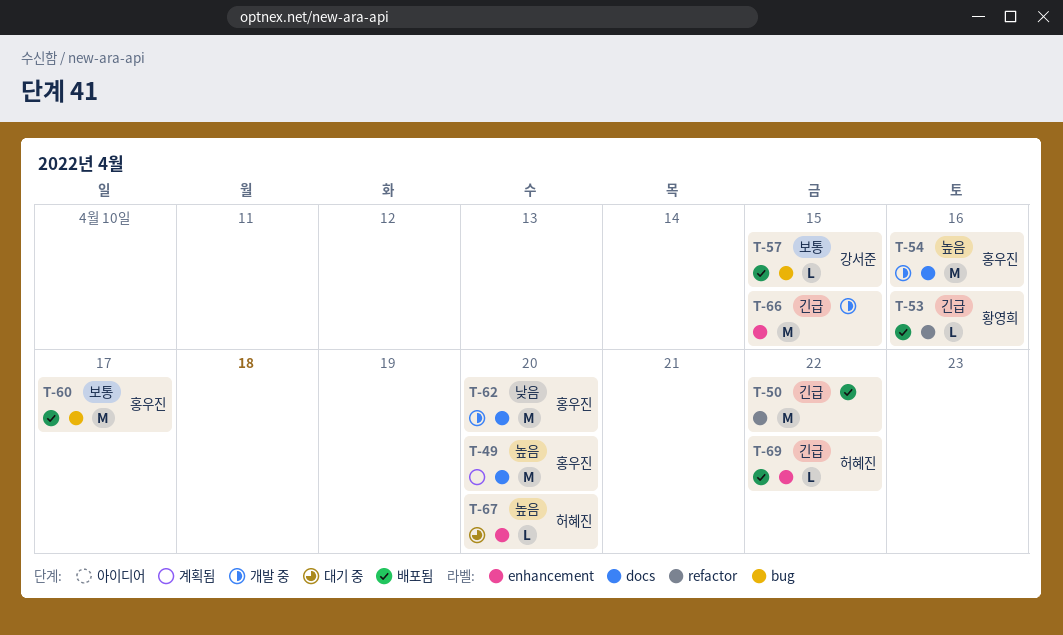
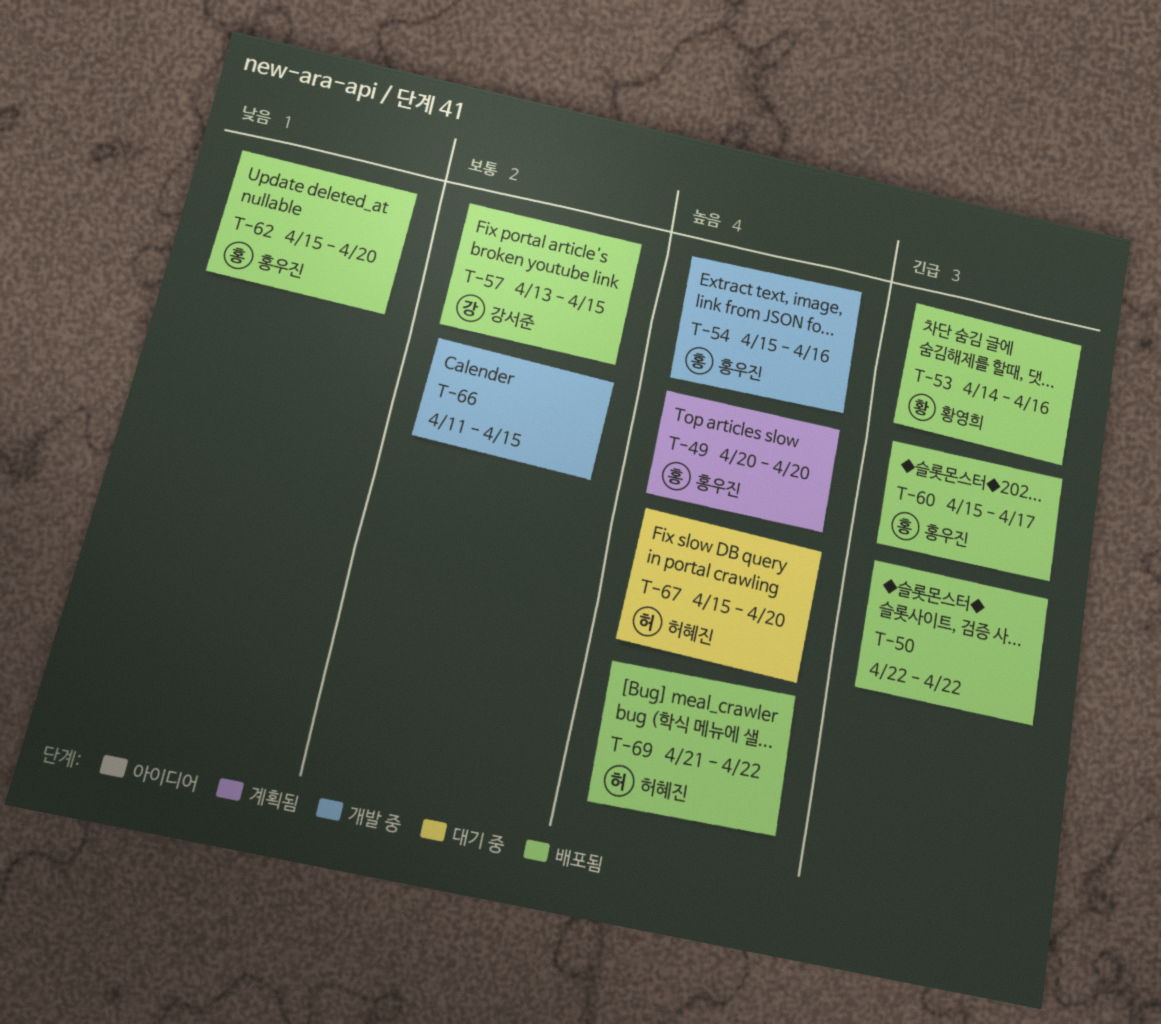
T-60, priority: 보통 -> 긴급
T-62, status: 개발 중 -> 배포됨
T-66, priority: 긴급 -> 보통
T-69, priority: 긴급 -> 높음

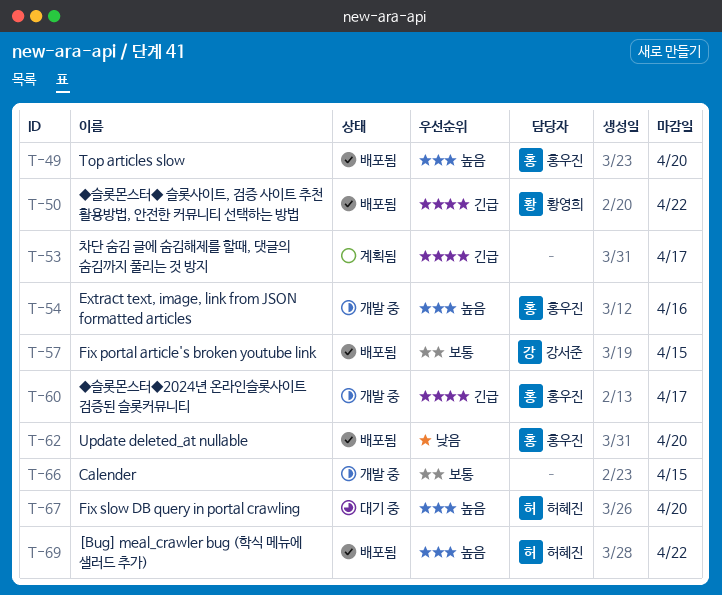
T-49, status: 계획됨 -> 배포됨
T-50, owner: none -> 황영희
T-53, status: 배포됨 -> 계획됨
T-53, owner: 황영희 -> none
T-53, due: Apr 16 -> Apr 17
T-60, status: 배포됨 -> 개발 중

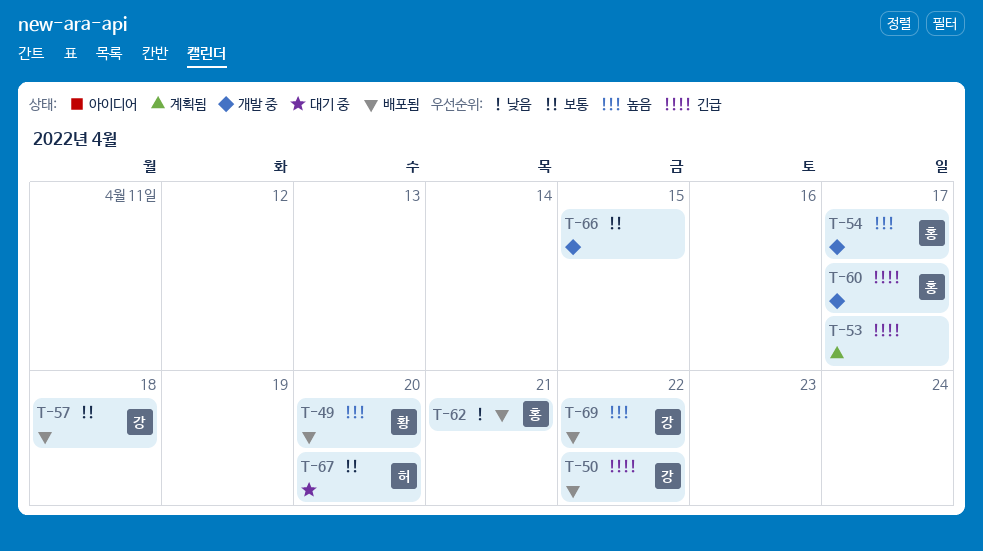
T-49, owner: 홍우진 -> 황영희
T-50, owner: 황영희 -> 강서준
T-54, due: Apr 16 -> Apr 17
T-57, due: Apr 15 -> Apr 18
T-62, due: Apr 20 -> Apr 21
T-67, priority: 높음 -> 보통
T-69, owner: 허혜진 -> 강서준

